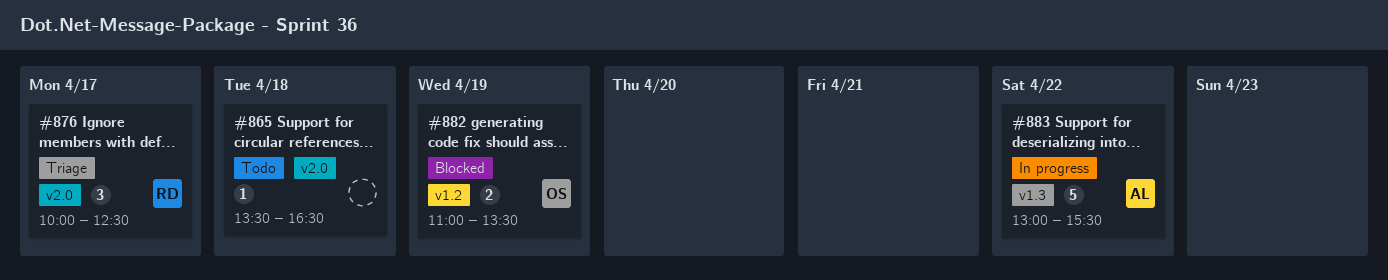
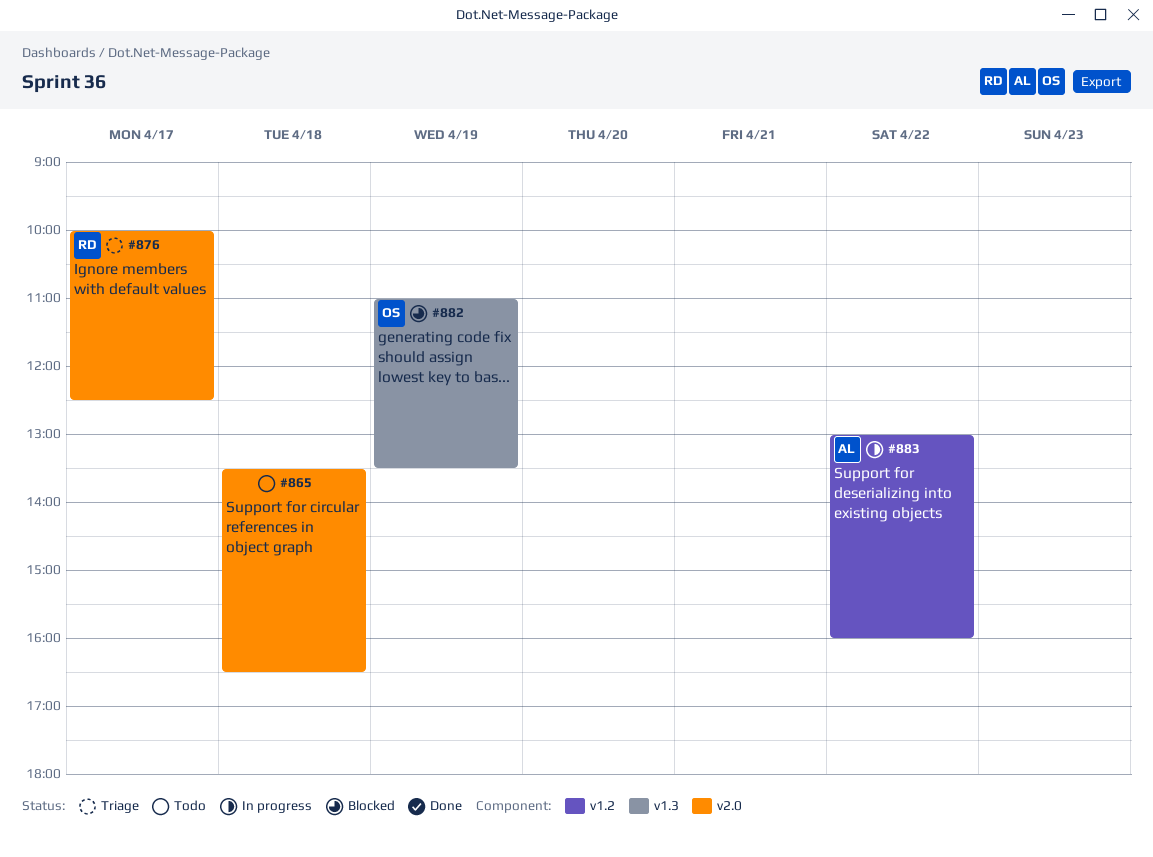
#882, label: v1.2 -> v1.3
#883, label: v1.3 -> v1.2
#883, ends: 15:30 -> 16:00

